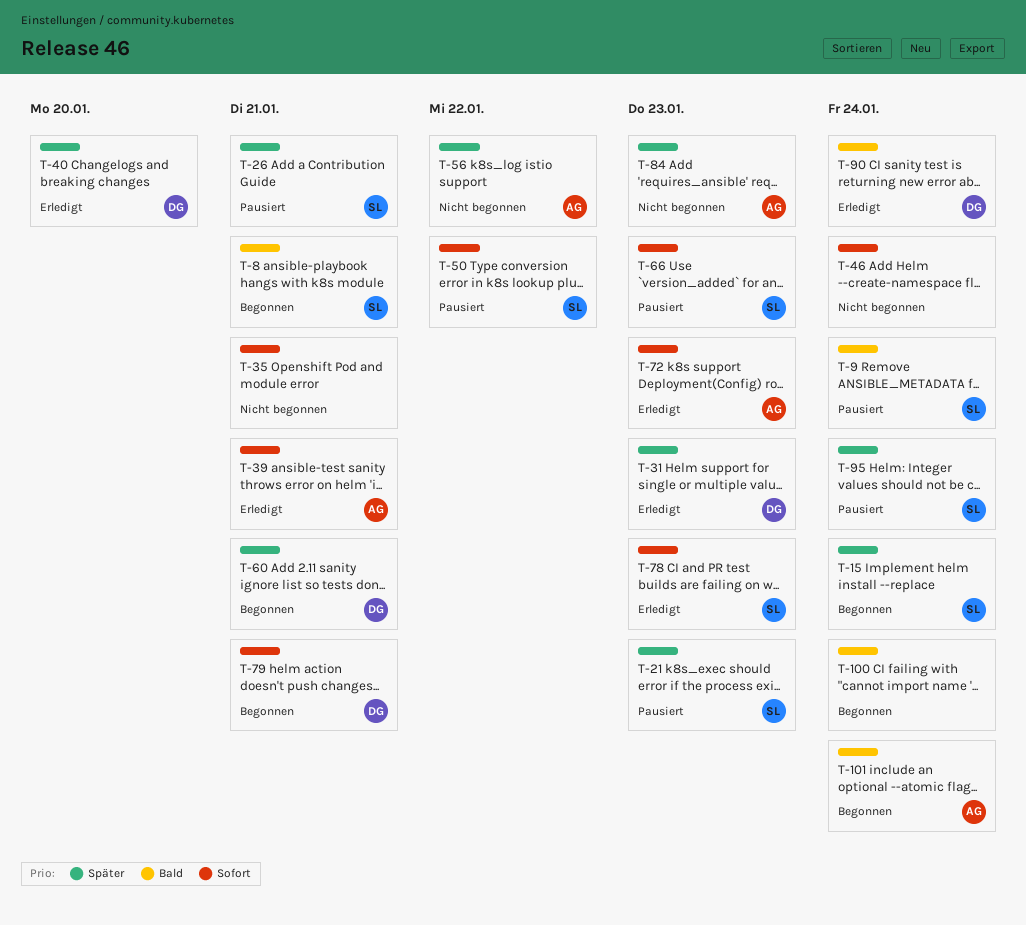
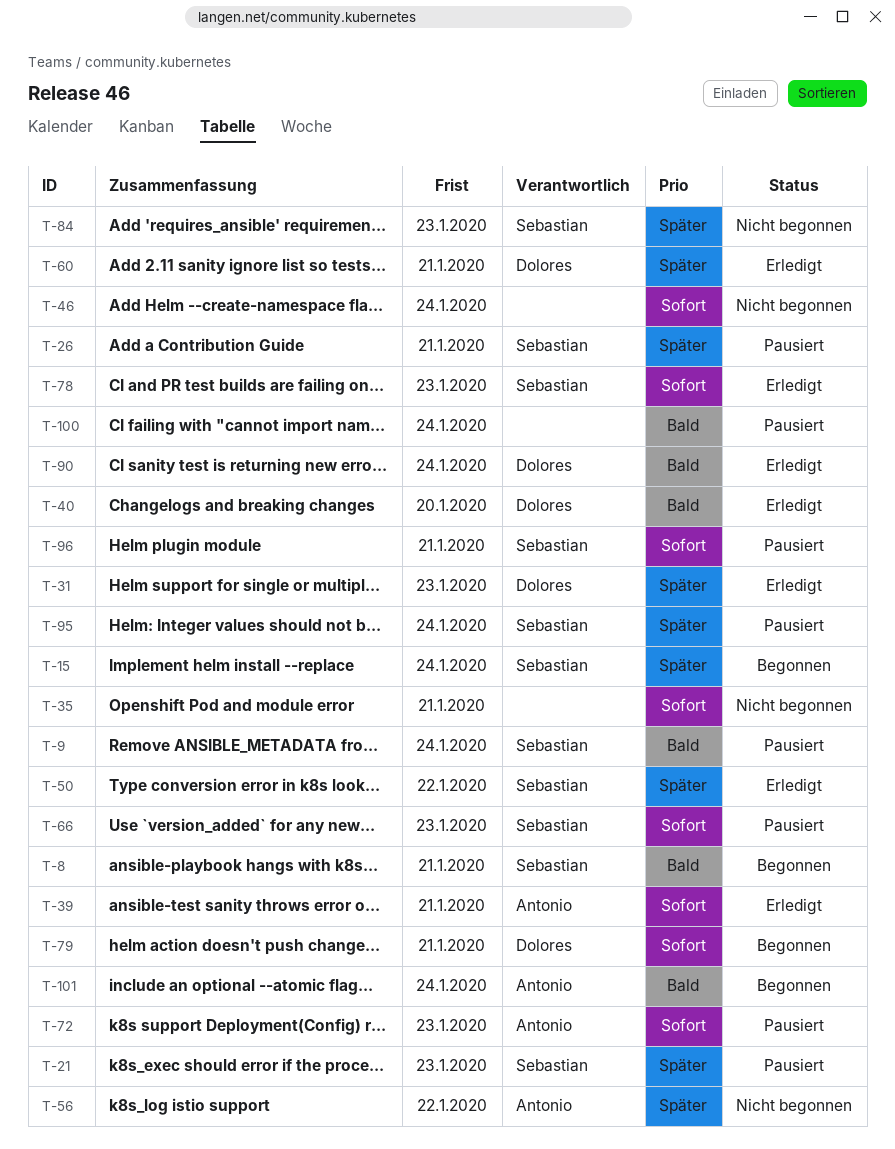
T-40, priority: Später -> Bald
T-50, status: Pausiert -> Erledigt
T-50, priority: Sofort -> Später
T-60, status: Begonnen -> Erledigt
T-72, status: Erledigt -> Pausiert
T-84, owner: Antonio -> Sebastian
T-96: none -> present
T-100, status: Begonnen -> Pausiert

